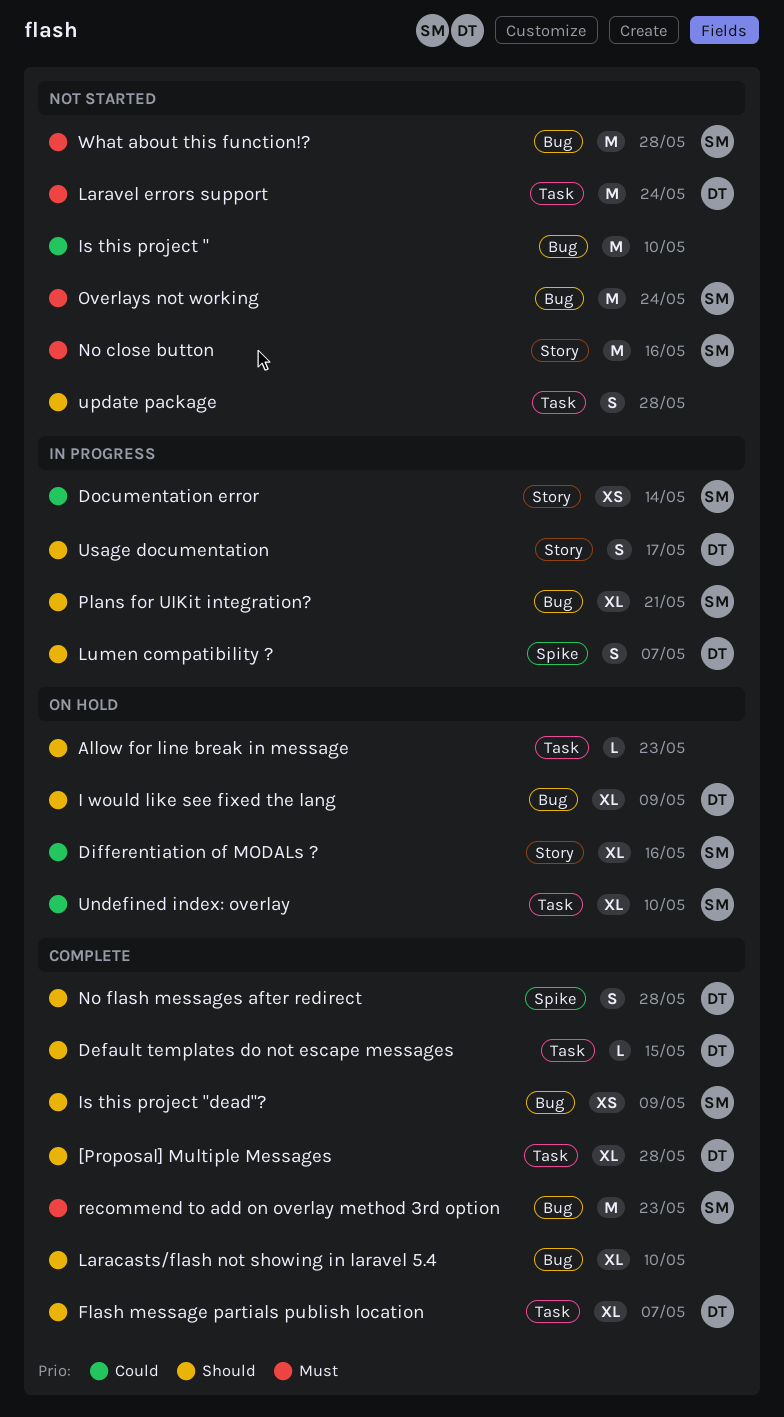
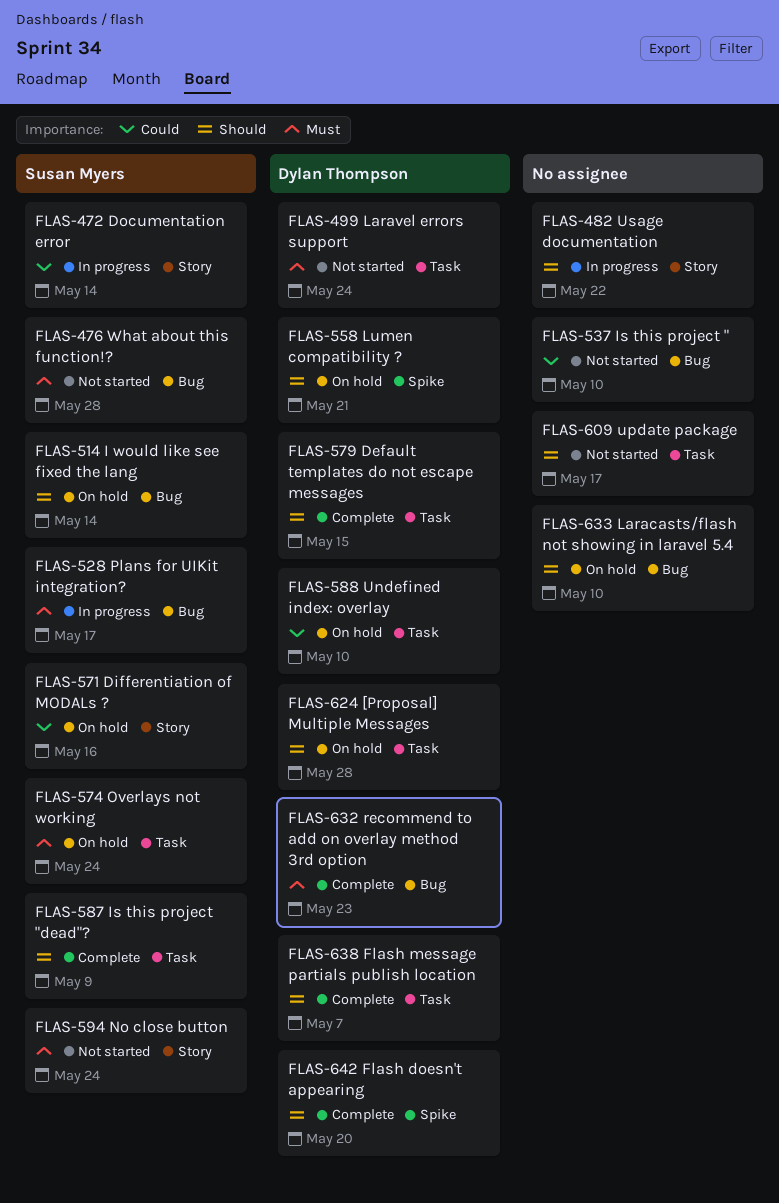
[Proposal] Multiple Messages, status: Complete -> On hold
Allow for line break in message: present -> none
Flash doesn't appearing: none -> present
I would like see fixed the lang, owner: Dylan Thompson -> Susan Myers
I would like see fixed the lang, due: May 9 -> May 14
Is this project "dead"?, label: Bug -> Task
Laracasts/flash not showing in laravel 5.4, status: Complete -> On hold
Lumen compatibility ?, status: In progress -> On hold
Lumen compatibility ?, due: May 7 -> May 21
No close button, due: May 16 -> May 24
No flash messages after redirect: present -> none
Overlays not working, status: Not started -> On hold
Overlays not working, label: Bug -> Task
Plans for UIKit integration?, priority: Should -> Must
Plans for UIKit integration?, due: May 21 -> May 17
recommend to add on overlay method 3rd option, owner: Susan Myers -> Dylan Thompson
Undefined index: overlay, owner: Susan Myers -> Dylan Thompson
update package, due: May 28 -> May 17
Usage documentation, owner: Dylan Thompson -> none
Usage documentation, due: May 17 -> May 22

